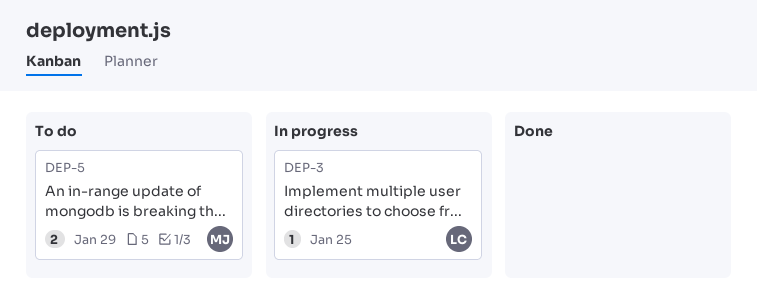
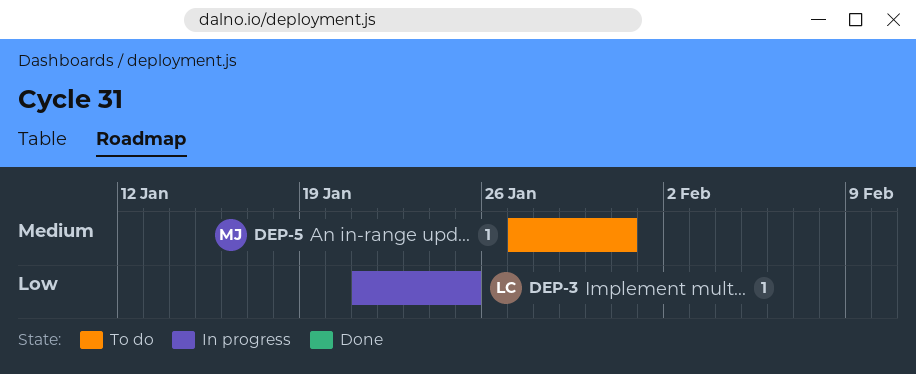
DEP-5, estimate: 2 -> 1
DEP-5, due: Jan 29 -> Jan 31

